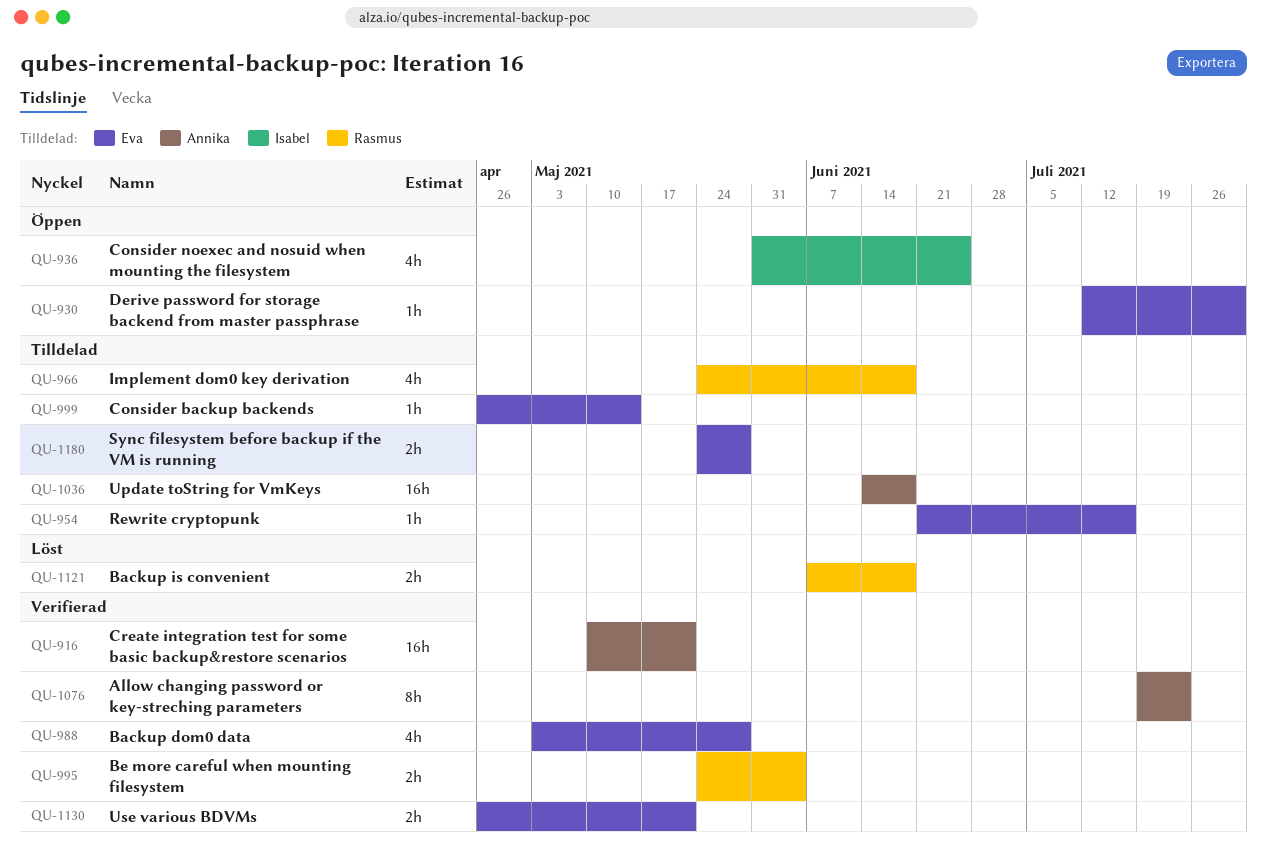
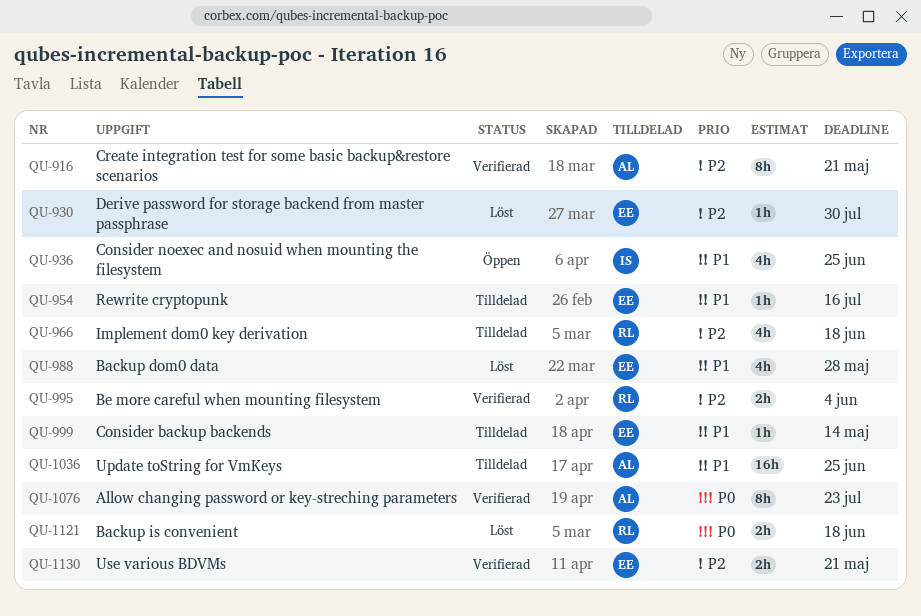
QU-916, estimate: 16h -> 8h
QU-930, status: Öppen -> Löst
QU-988, status: Verifierad -> Löst
QU-1036, due: Jun 18 -> Jun 25
QU-1180: present -> none

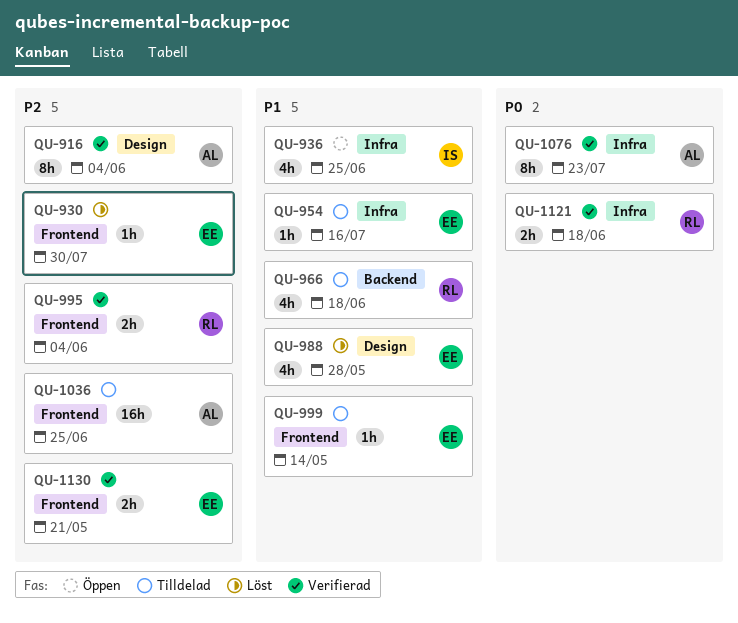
QU-916, due: May 21 -> Jun 4
QU-966, priority: P2 -> P1
QU-1036, priority: P1 -> P2
QU-1121, status: Löst -> Verifierad

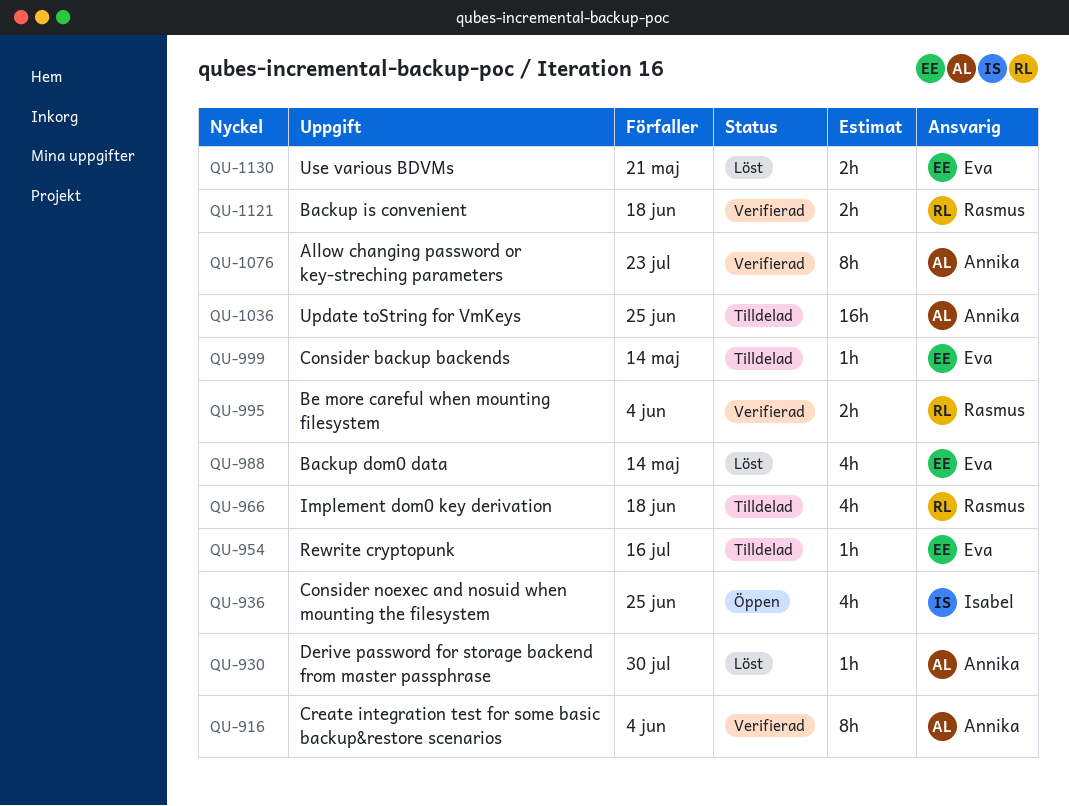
QU-930, owner: Eva -> Annika
QU-988, due: May 28 -> May 14
QU-1130, status: Verifierad -> Löst

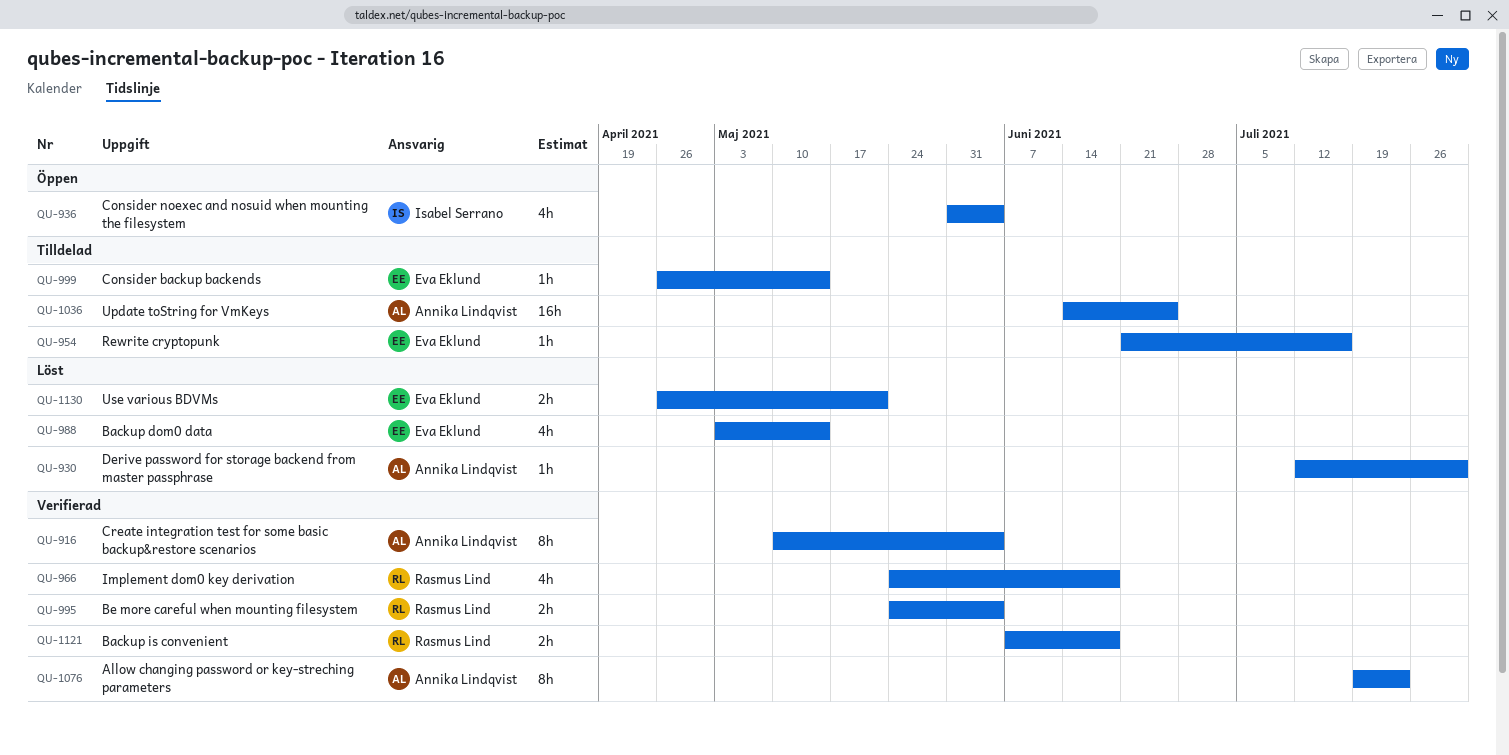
QU-936, due: Jun 25 -> Jun 4
QU-966, status: Tilldelad -> Verifierad

